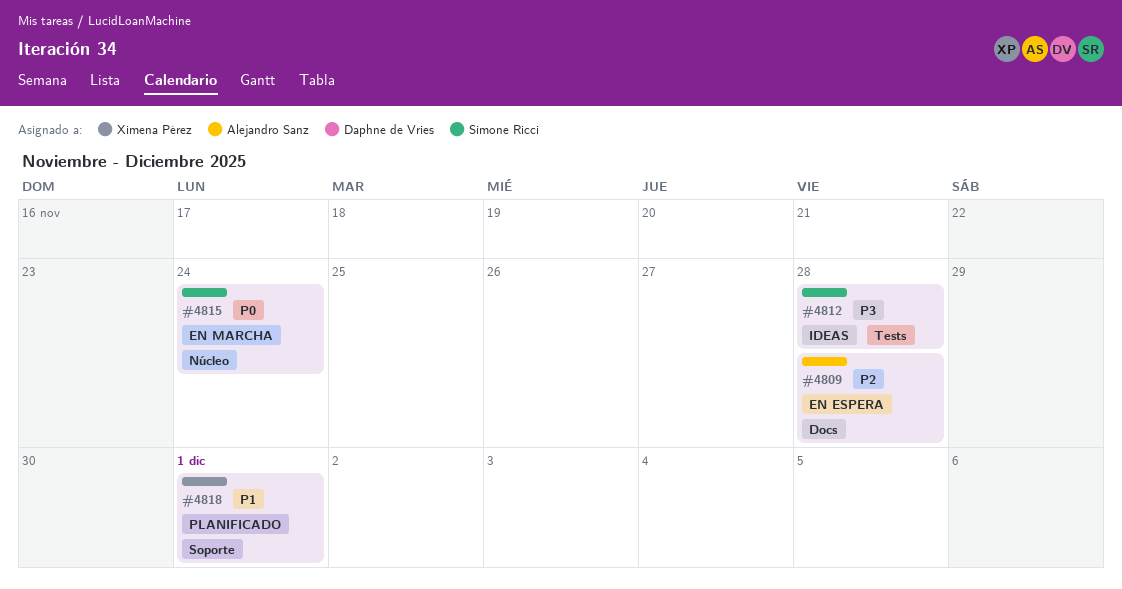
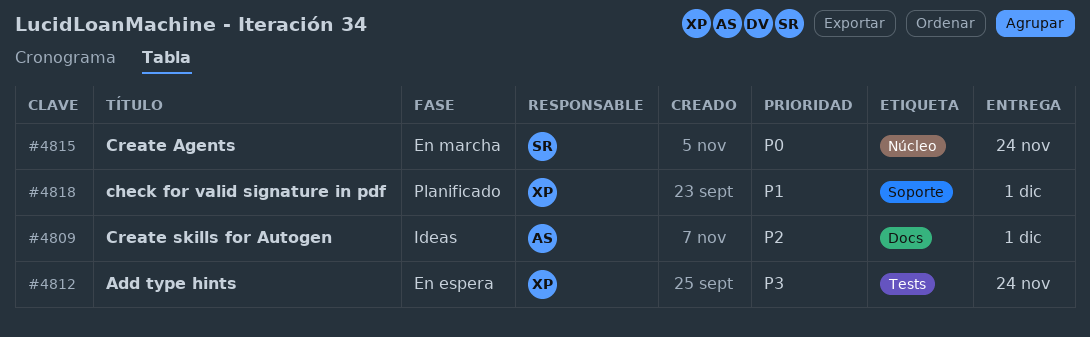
#4809, status: En espera -> Ideas
#4809, due: Nov 28 -> Dec 1
#4812, status: Ideas -> En espera
#4812, owner: Simone Ricci -> Ximena Pérez
#4812, due: Nov 28 -> Nov 24

